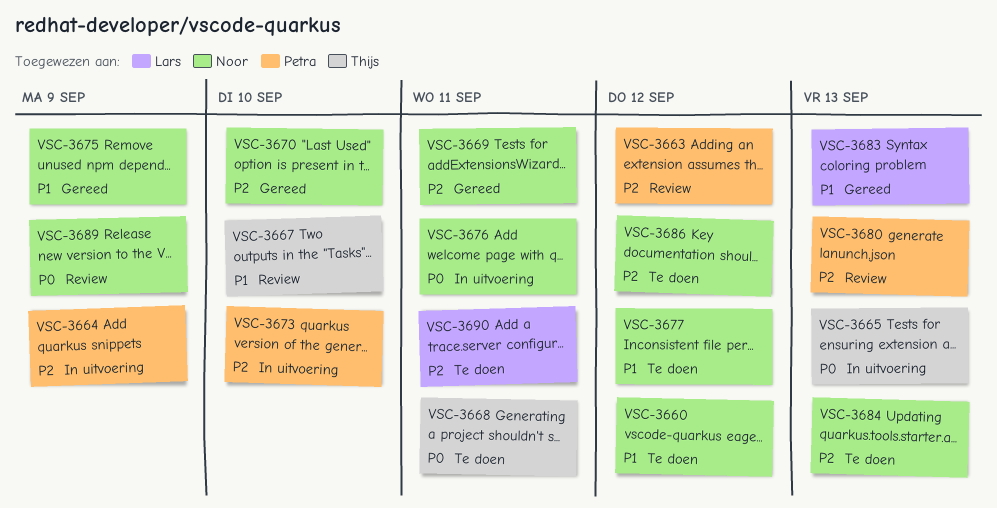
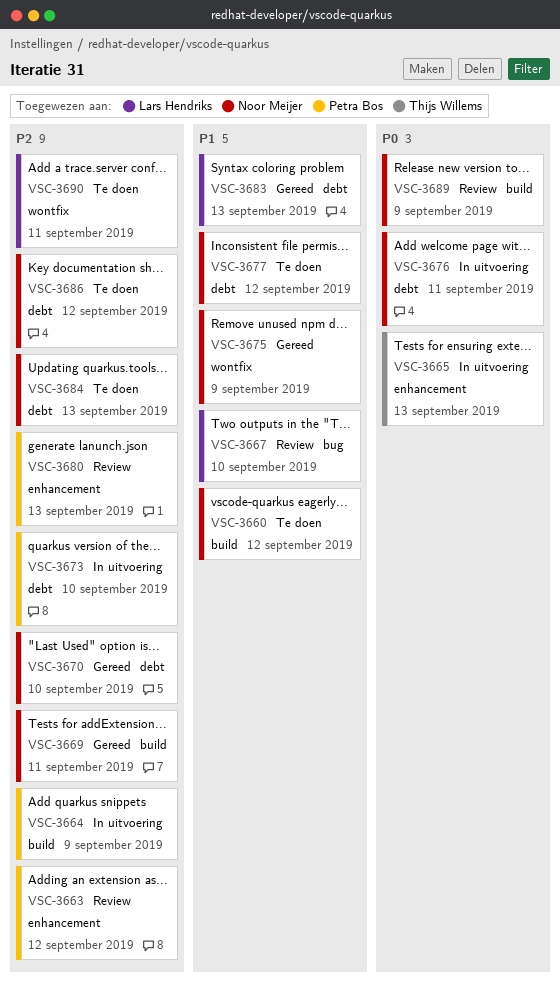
VSC-3667, owner: Thijs Willems -> Lars Hendriks
VSC-3668: present -> none

